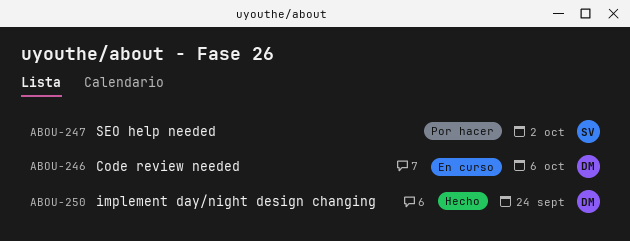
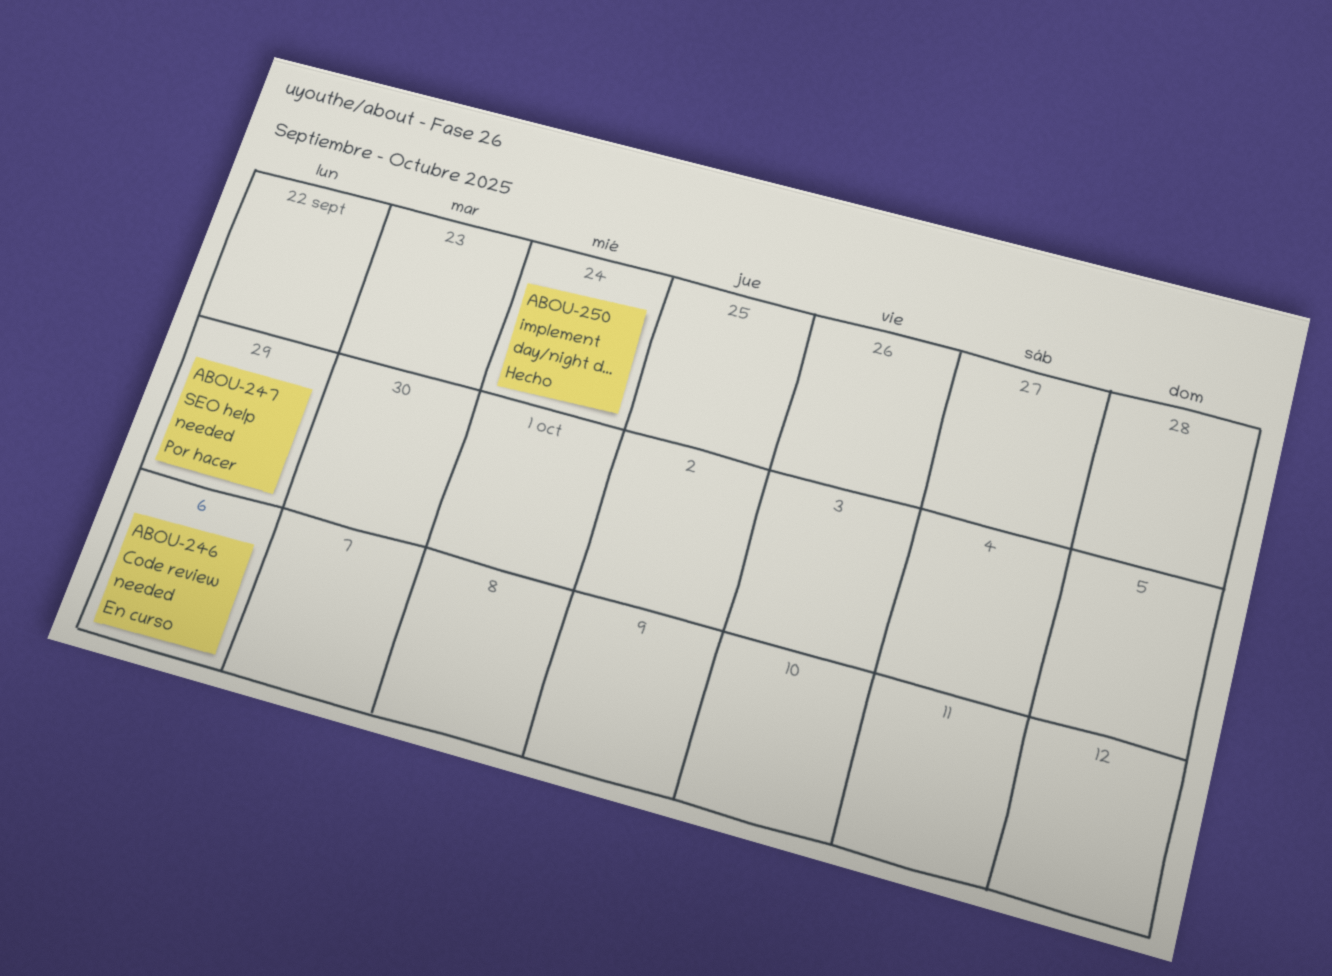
ABOU-247, due: Oct 2 -> Sep 29

